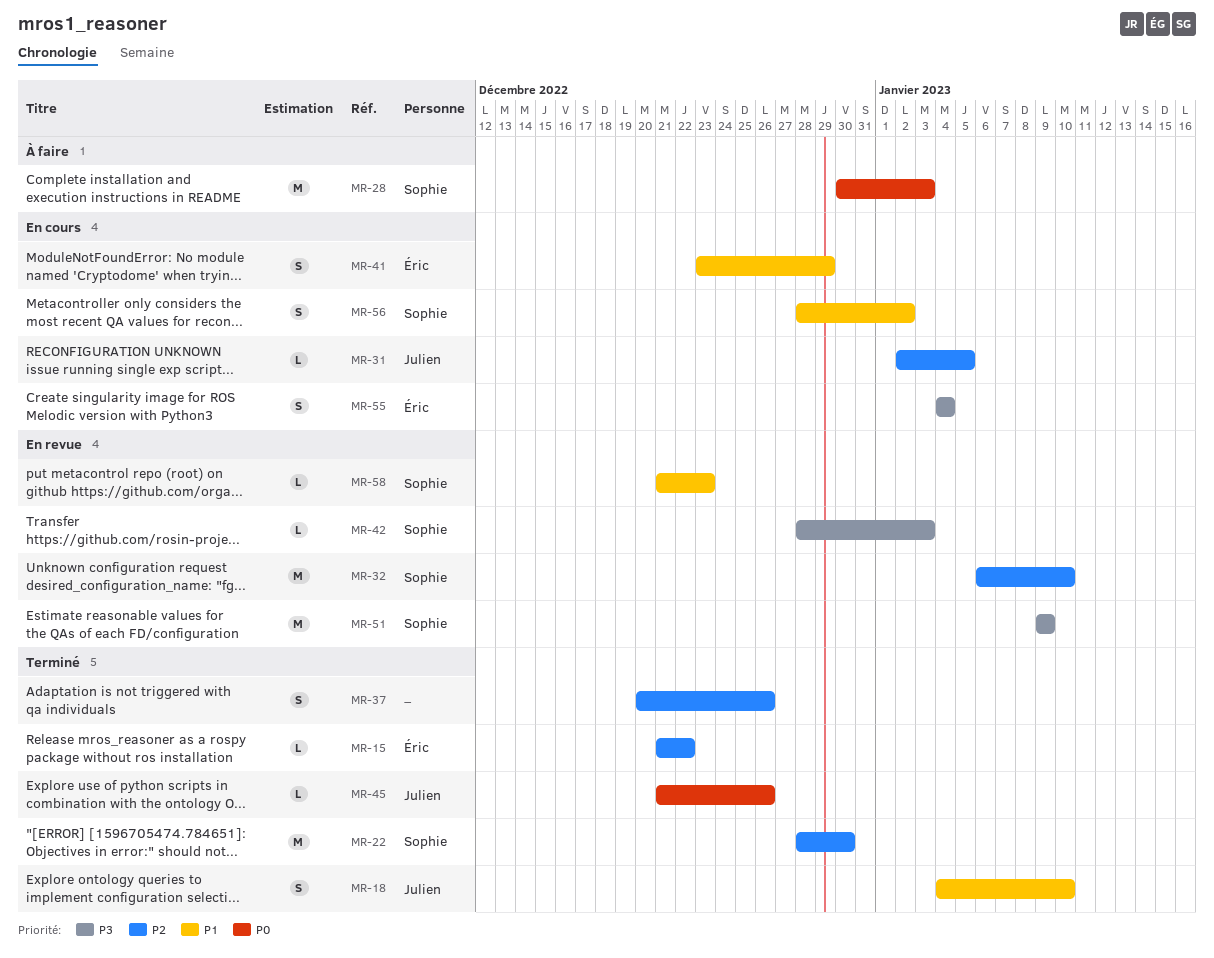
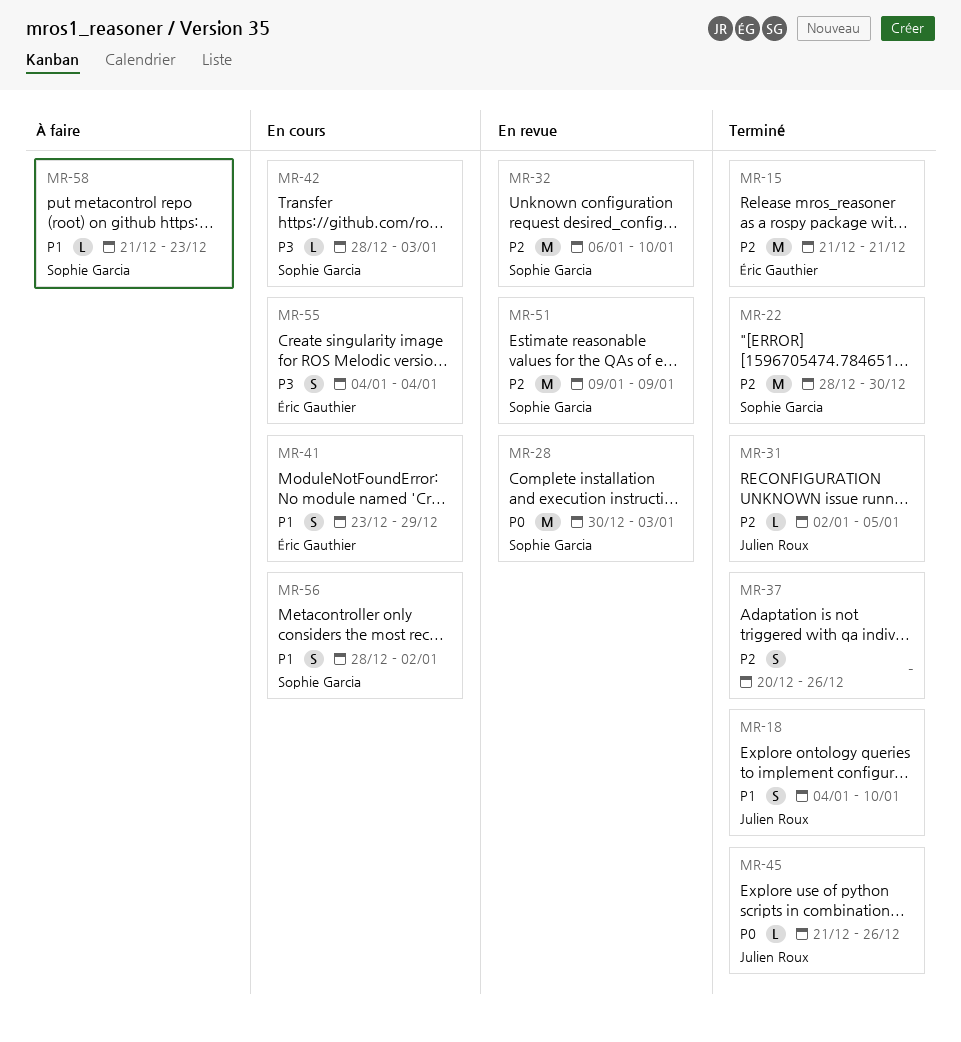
MR-15, estimate: L -> M
MR-15, due: Dec 22 -> Dec 21
MR-28, status: À faire -> En revue
MR-31, status: En cours -> Terminé
MR-42, status: En revue -> En cours
MR-51, priority: P3 -> P2
MR-58, status: En revue -> À faire

